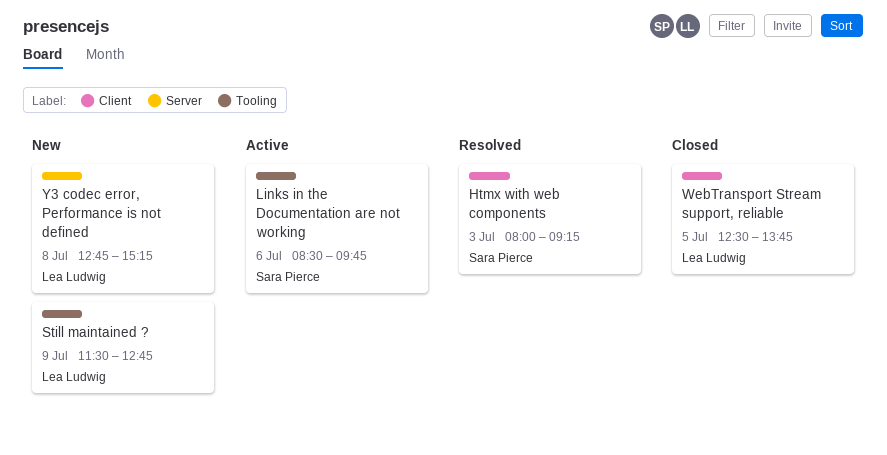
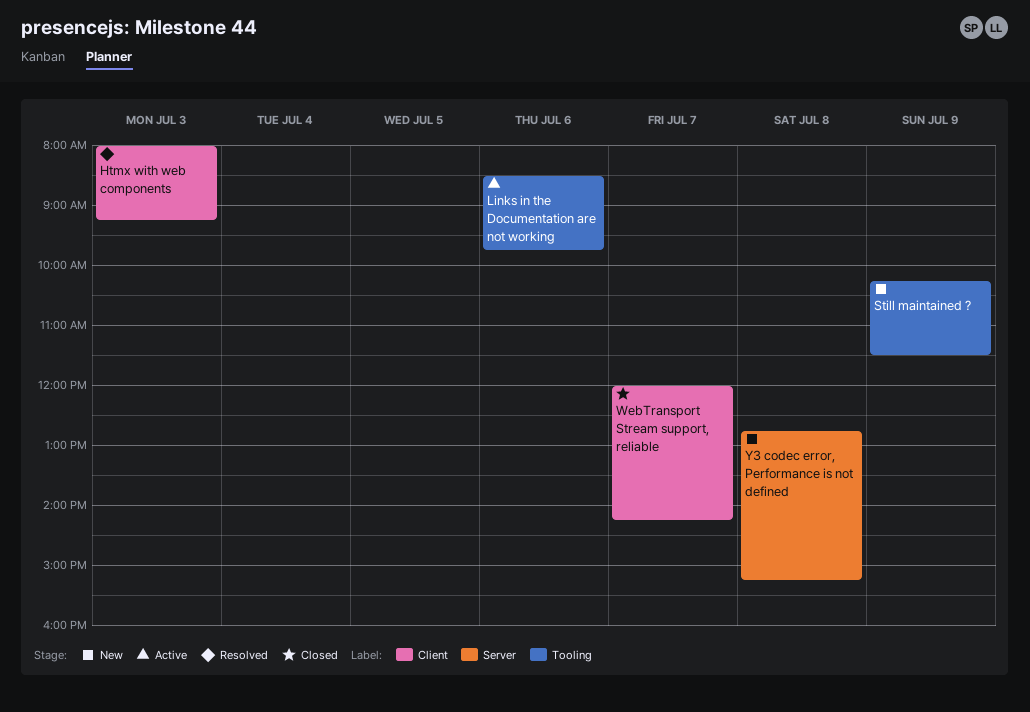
Still maintained ?, begins: 11:30 -> 10:15
Still maintained ?, ends: 12:45 -> 11:30
WebTransport Stream support, reliable, day: Jul 5 -> Jul 7
WebTransport Stream support, reliable, begins: 12:30 -> 12:00
WebTransport Stream support, reliable, ends: 13:45 -> 14:15

